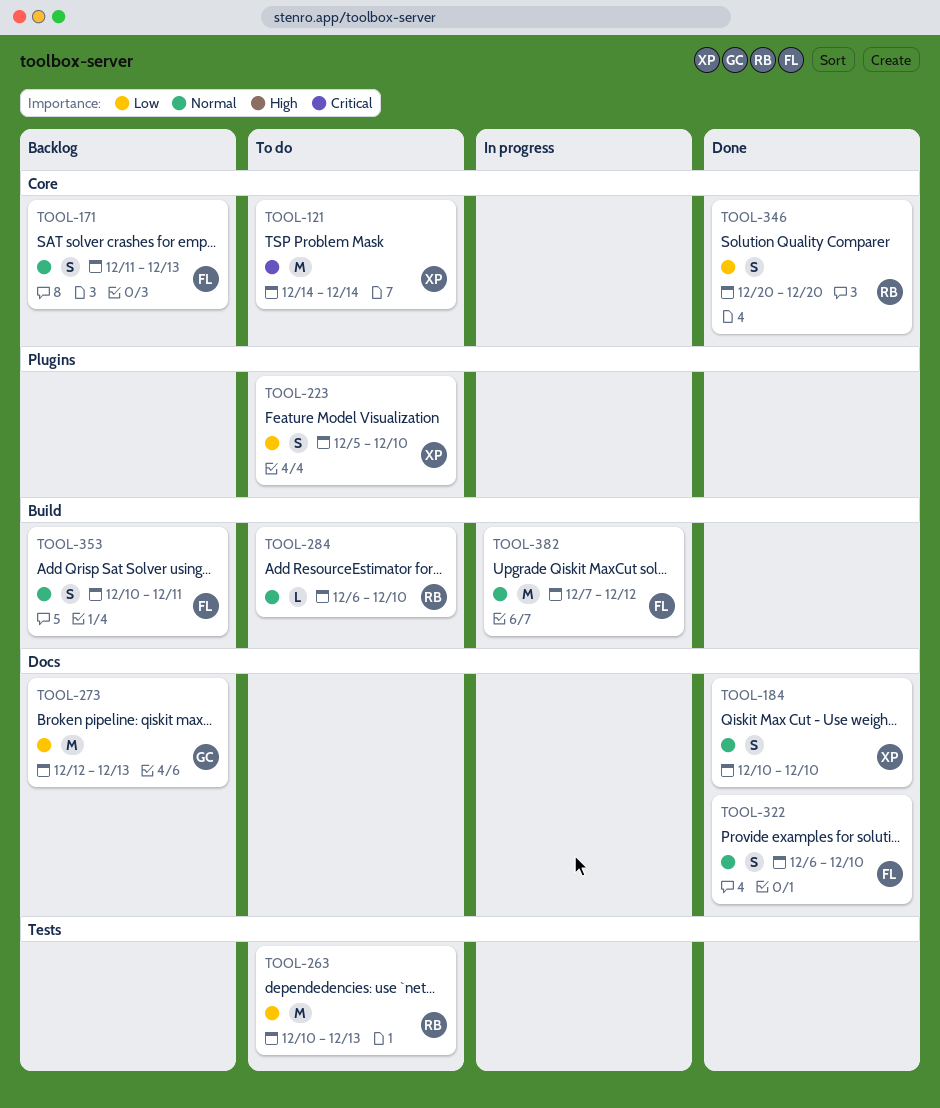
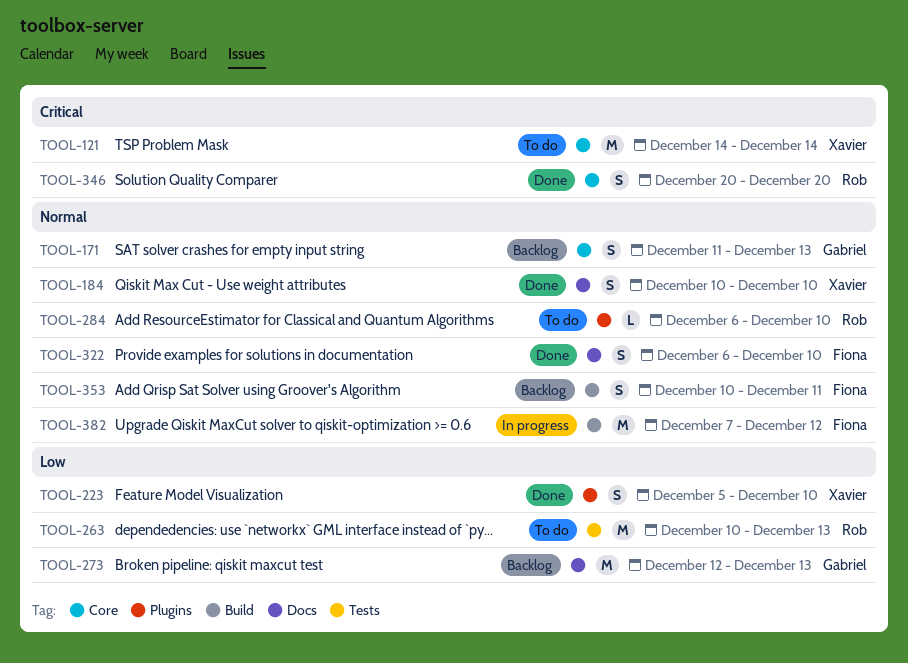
TOOL-171, owner: Fiona -> Gabriel
TOOL-223, status: To do -> Done
TOOL-284, label: Build -> Plugins
TOOL-346, priority: Low -> Critical

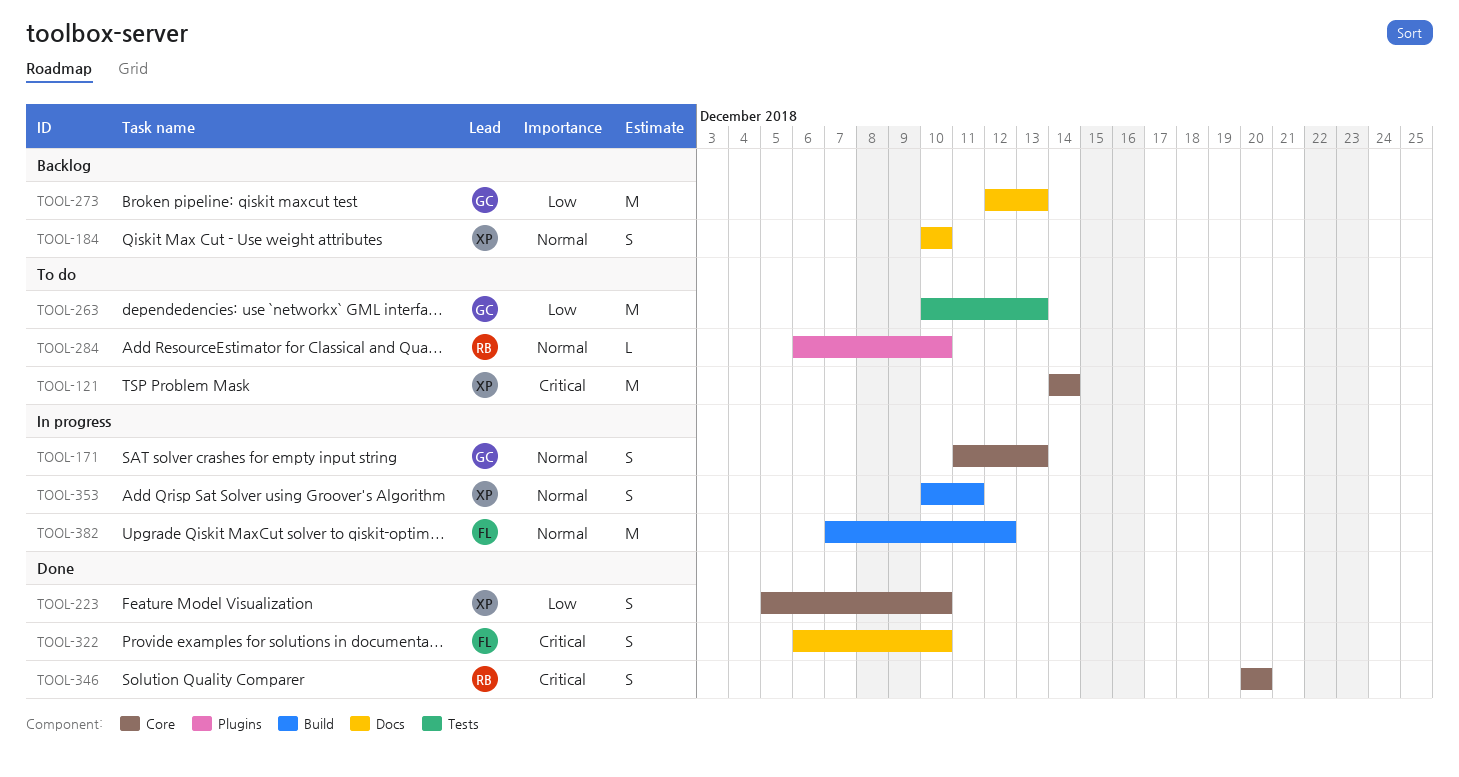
TOOL-171, status: Backlog -> In progress
TOOL-184, status: Done -> Backlog
TOOL-223, label: Plugins -> Core
TOOL-263, owner: Rob -> Gabriel
TOOL-322, priority: Normal -> Critical
TOOL-353, status: Backlog -> In progress
TOOL-353, owner: Fiona -> Xavier

